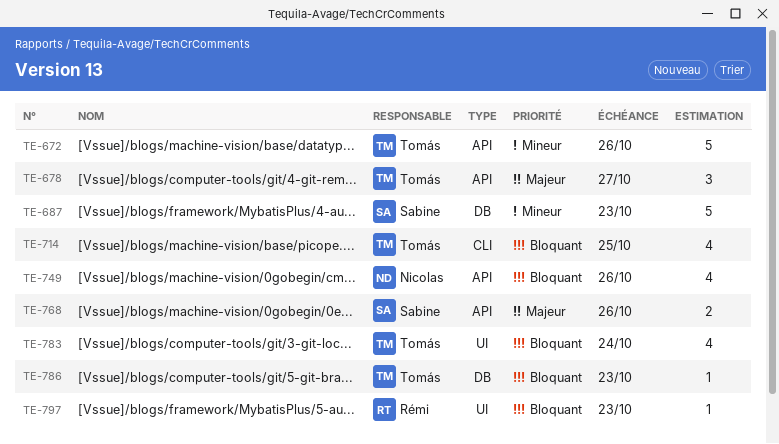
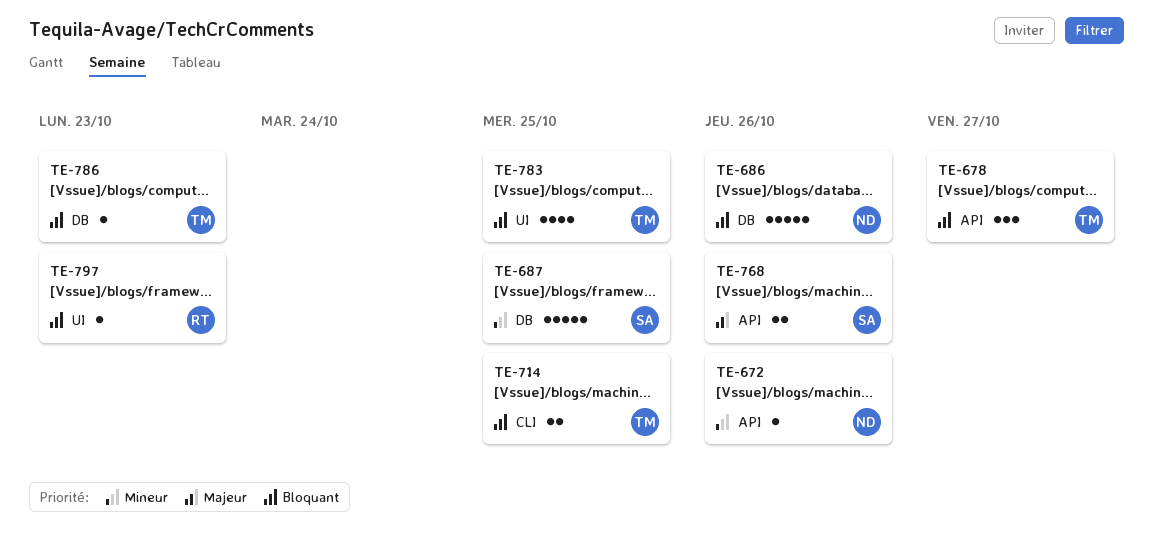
TE-672, owner: Tomás -> Nicolas
TE-672, estimate: 5 -> 1
TE-678, priority: Majeur -> Bloquant
TE-686: none -> present
TE-687, due: Oct 23 -> Oct 25
TE-714, estimate: 4 -> 2
TE-749: present -> none
TE-783, due: Oct 24 -> Oct 25

